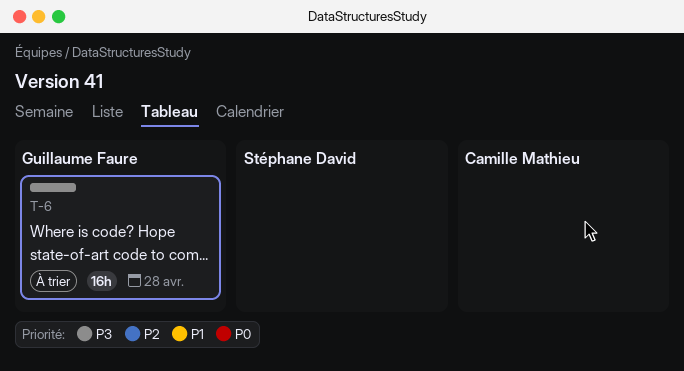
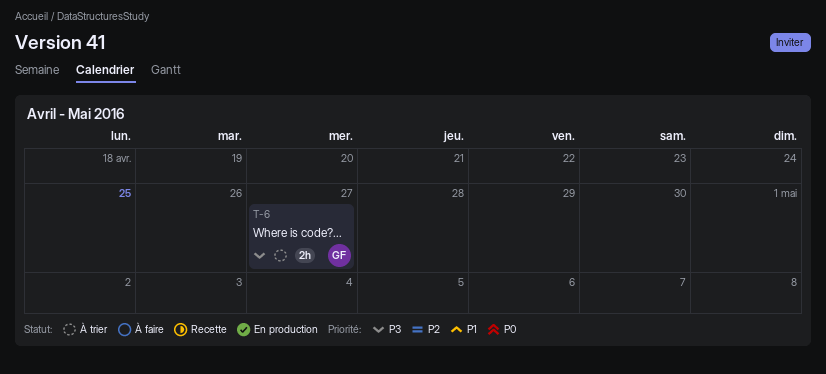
T-6, estimate: 16h -> 2h
T-6, due: Apr 28 -> Apr 27

